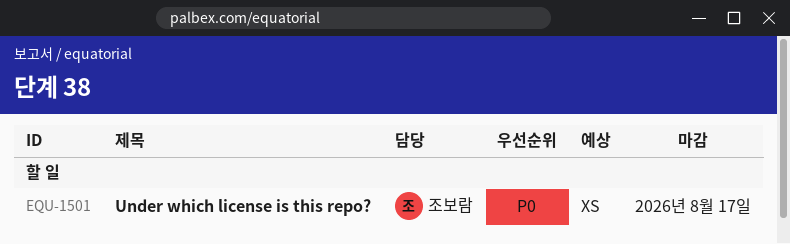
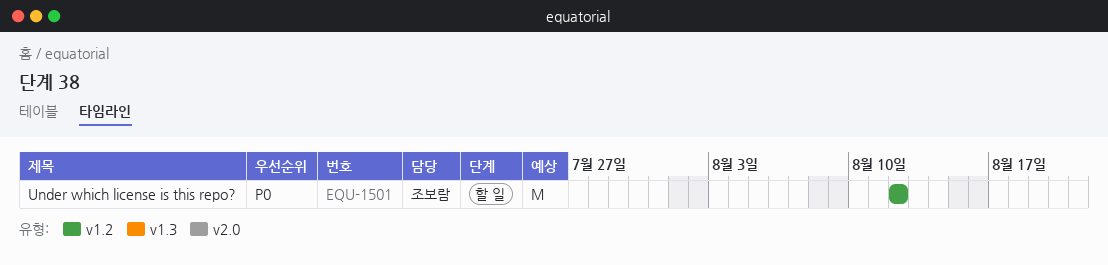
EQU-1501, estimate: XS -> M
EQU-1501, due: Aug 17 -> Aug 12

